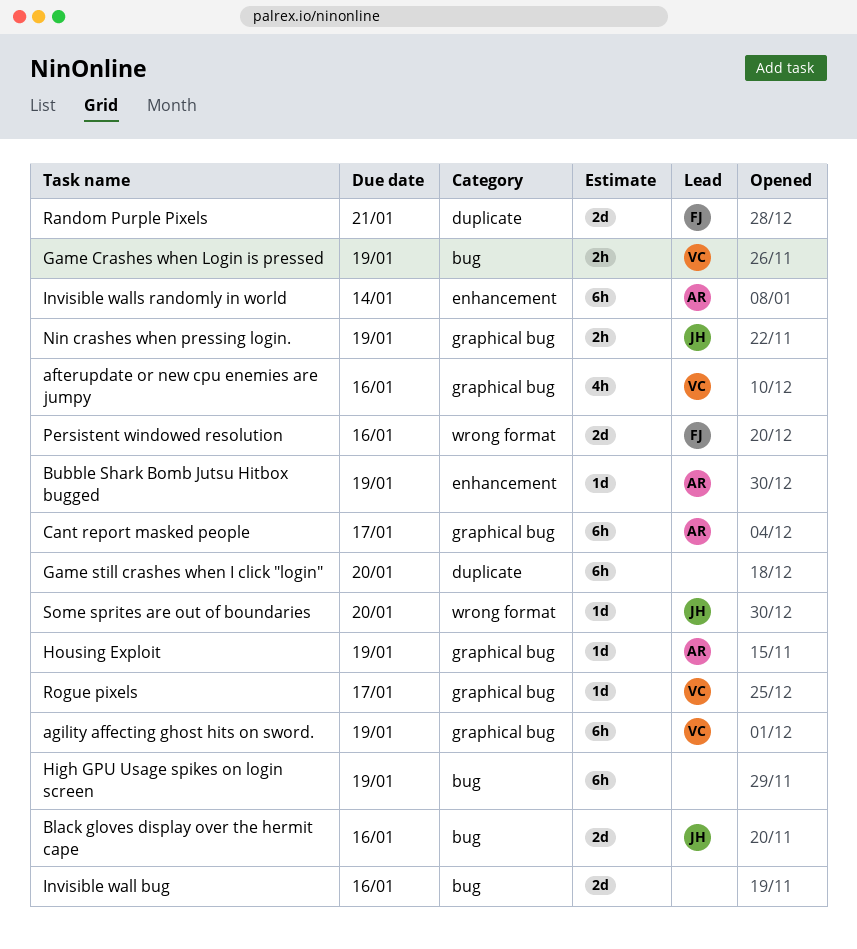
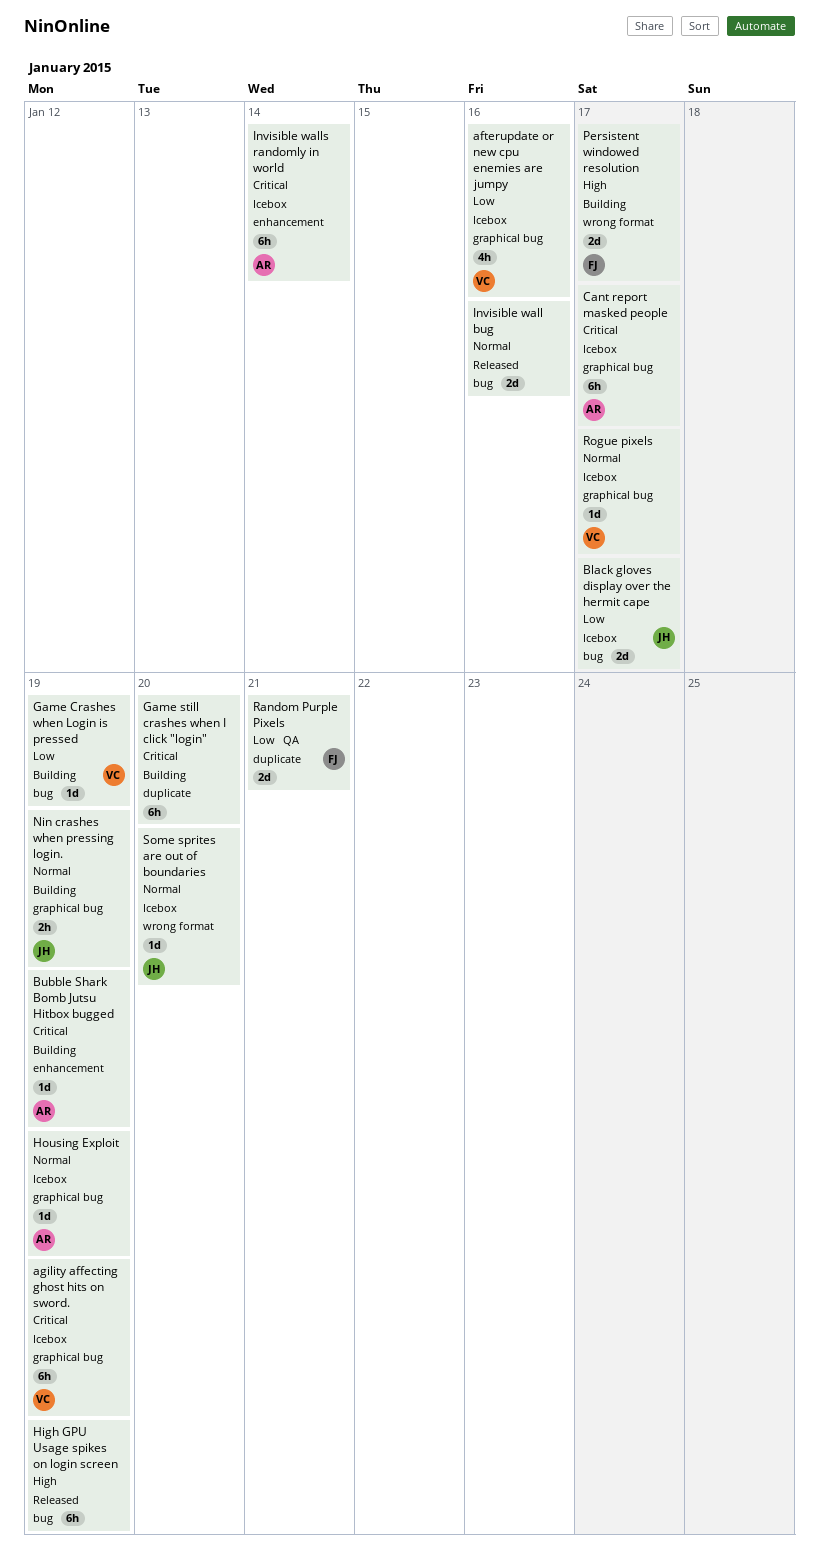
Black gloves display over the hermit cape, due: Jan 16 -> Jan 17
Game Crashes when Login is pressed, estimate: 2h -> 1d
Persistent windowed resolution, due: Jan 16 -> Jan 17

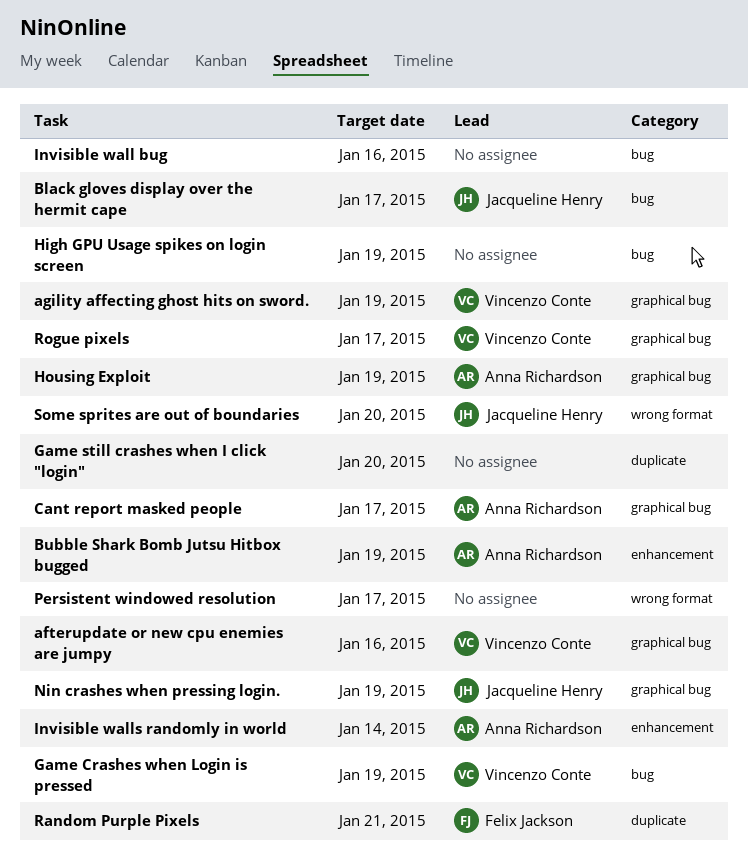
Persistent windowed resolution, owner: Felix Jackson -> none

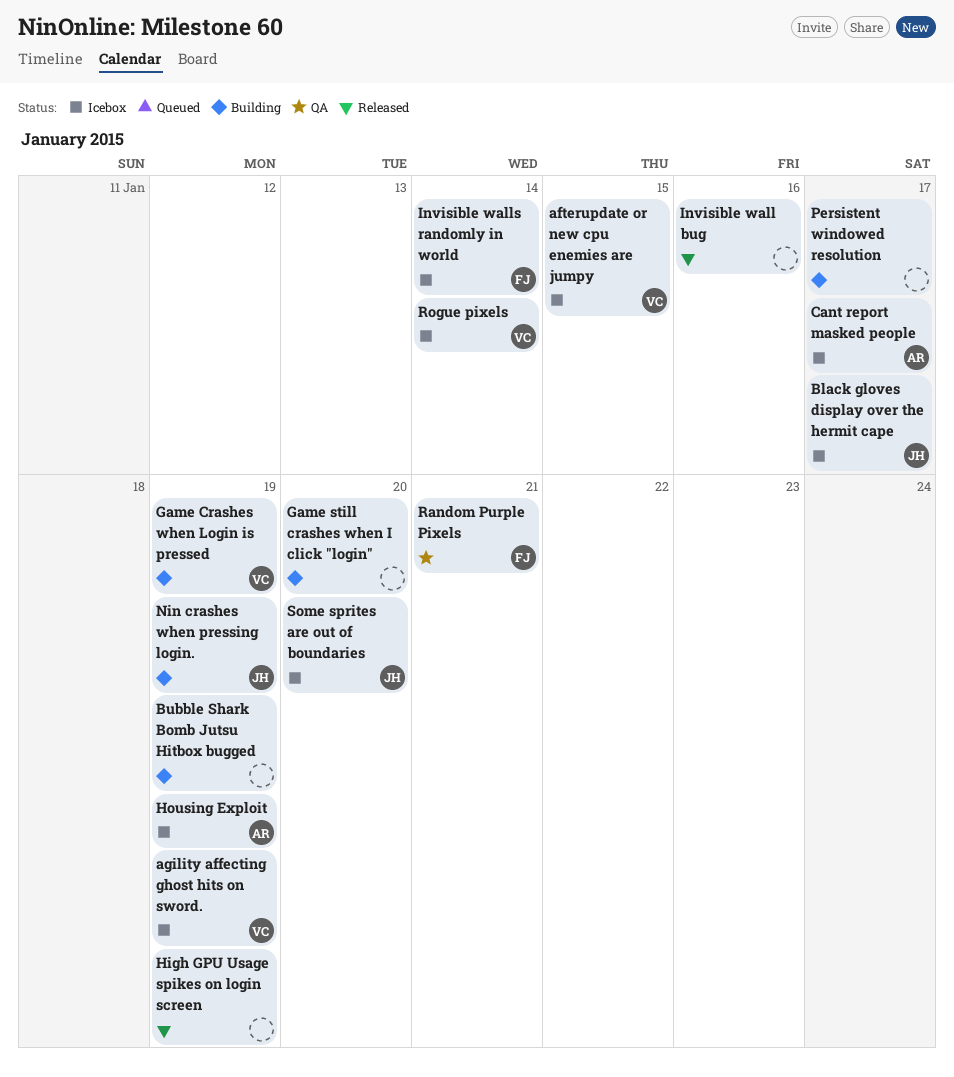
afterupdate or new cpu enemies are jumpy, due: Jan 16 -> Jan 15
Bubble Shark Bomb Jutsu Hitbox bugged, owner: Anna Richardson -> none
Invisible walls randomly in world, owner: Anna Richardson -> Felix Jackson
Rogue pixels, due: Jan 17 -> Jan 14

